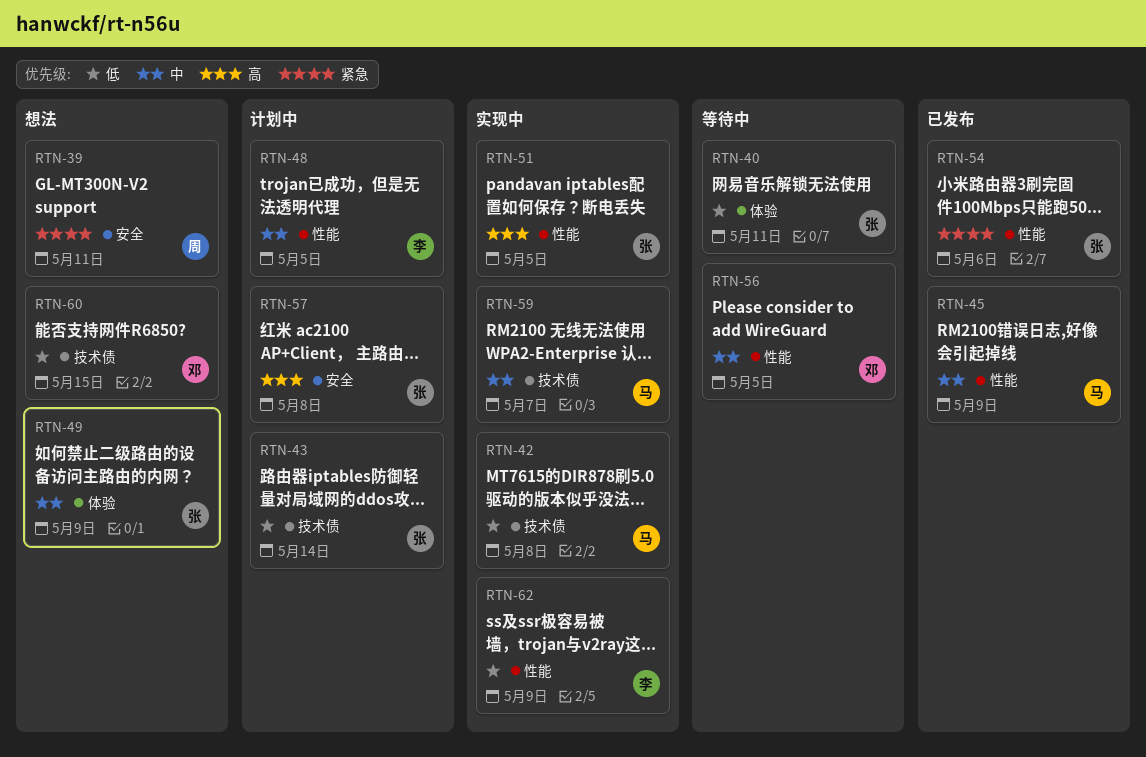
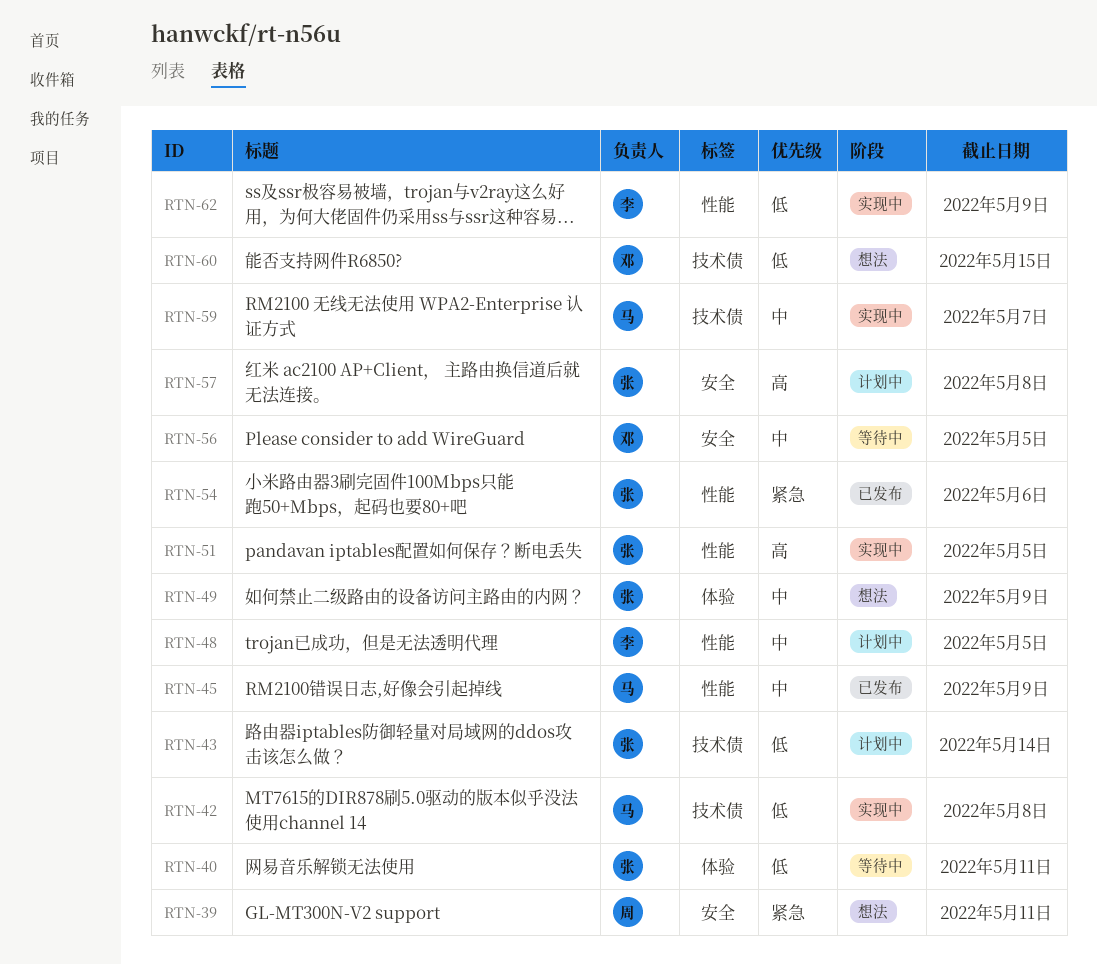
RTN-56, label: 性能 -> 安全

